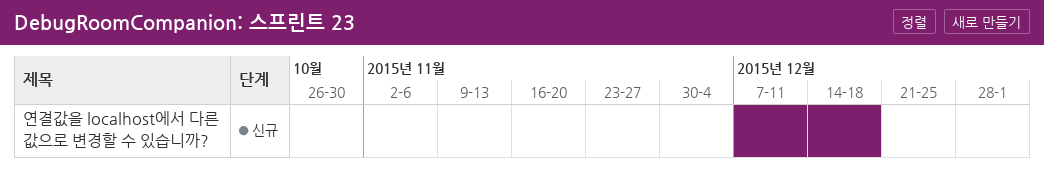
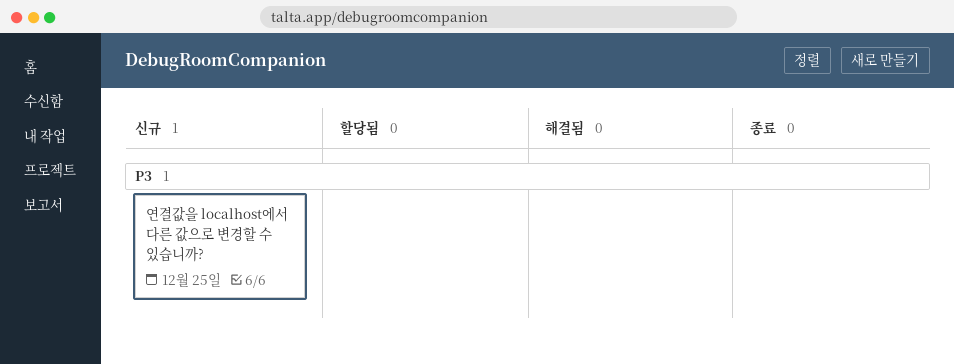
연결값을 localhost에서 다른 값으로 변경할 수 있습니까?, due: Dec 18 -> Dec 25

